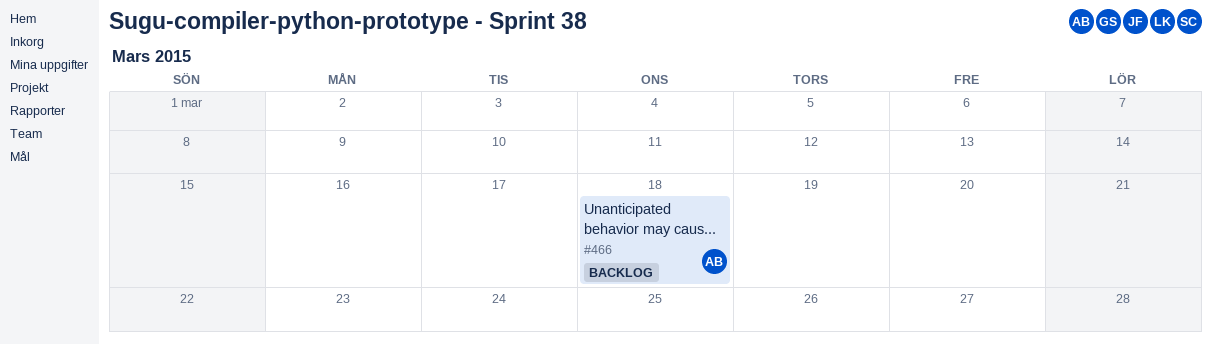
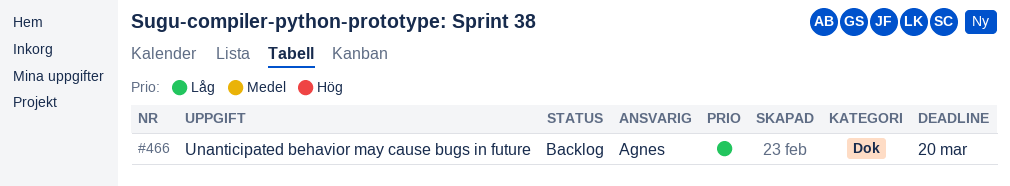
#466, due: Mar 18 -> Mar 20

